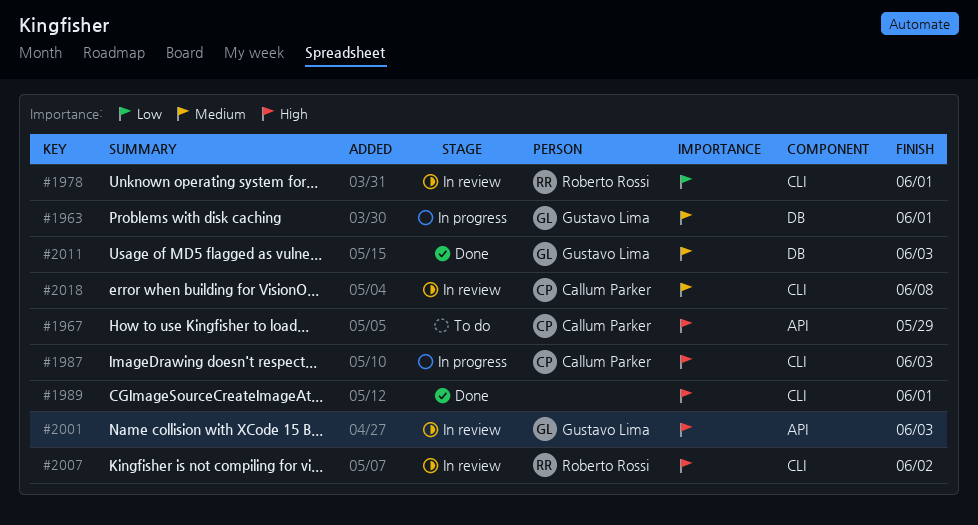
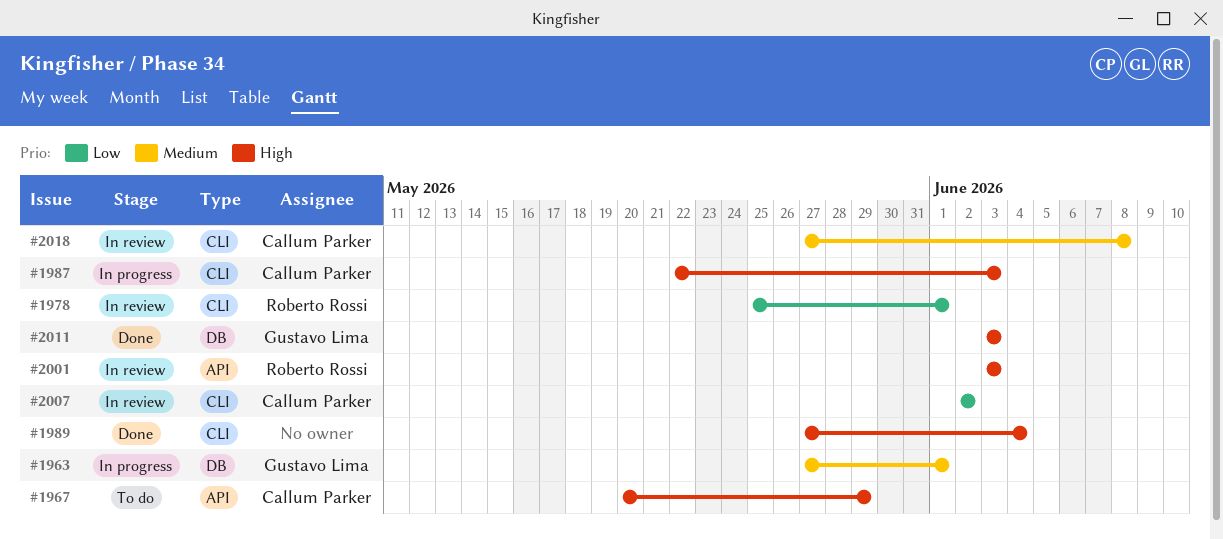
#1989, due: Jun 1 -> Jun 4
#2001, owner: Gustavo Lima -> Roberto Rossi
#2007, owner: Roberto Rossi -> Callum Parker
#2007, priority: High -> Low
#2011, priority: Medium -> High

